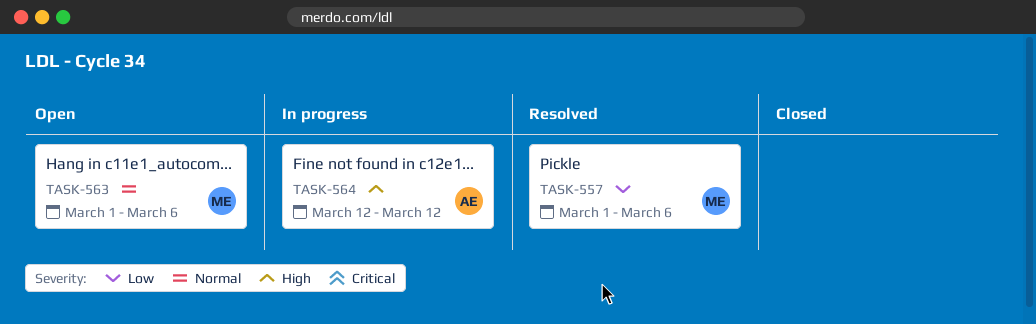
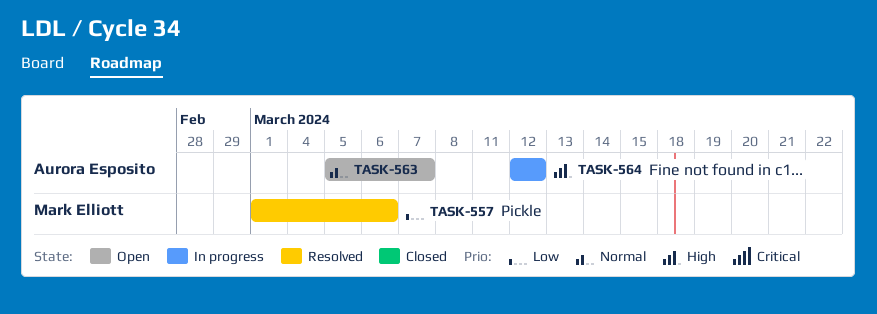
TASK-563, owner: Mark Elliott -> Aurora Esposito
TASK-563, start: Mar 1 -> Mar 5
TASK-563, due: Mar 6 -> Mar 7

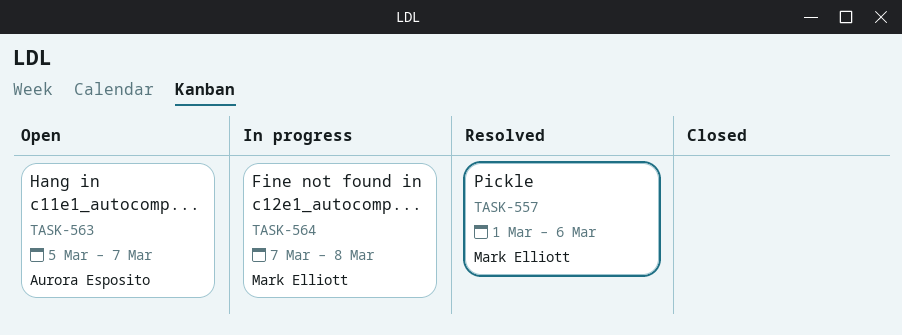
TASK-564, owner: Aurora Esposito -> Mark Elliott
TASK-564, start: Mar 12 -> Mar 7
TASK-564, due: Mar 12 -> Mar 8

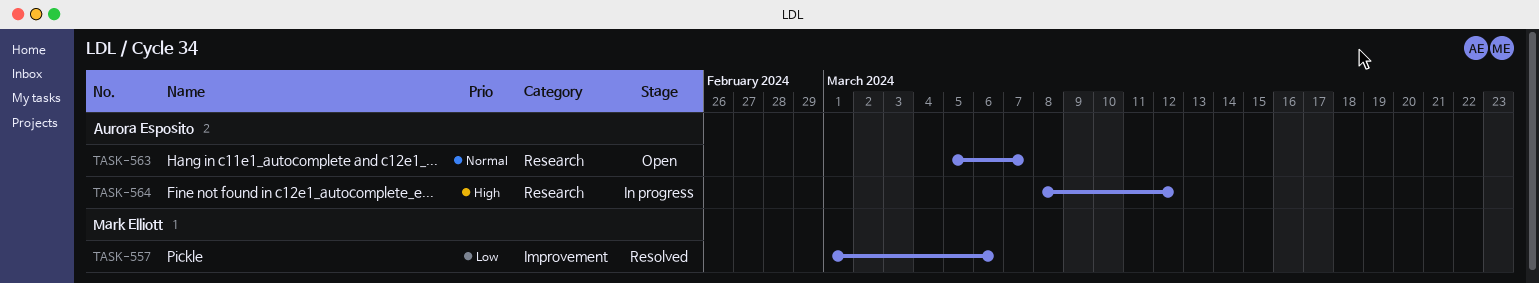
TASK-564, owner: Mark Elliott -> Aurora Esposito
TASK-564, start: Mar 7 -> Mar 8
TASK-564, due: Mar 8 -> Mar 12

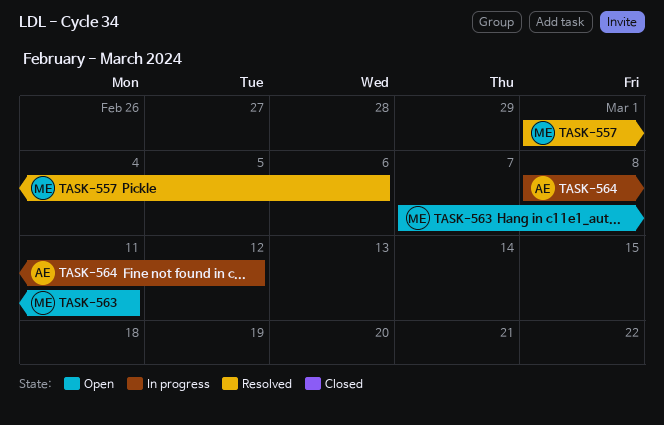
TASK-563, owner: Aurora Esposito -> Mark Elliott
TASK-563, start: Mar 5 -> Mar 7
TASK-563, due: Mar 7 -> Mar 11

